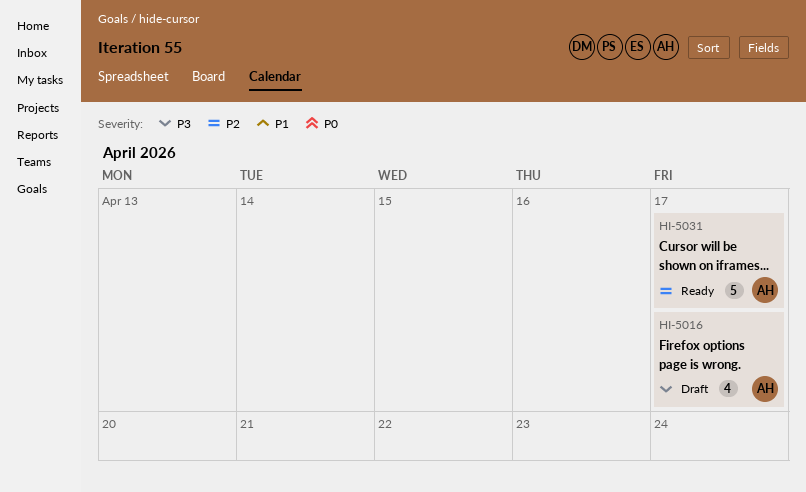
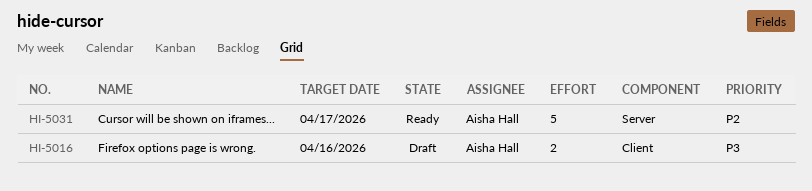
HI-5016, estimate: 4 -> 2
HI-5016, due: Apr 17 -> Apr 16

